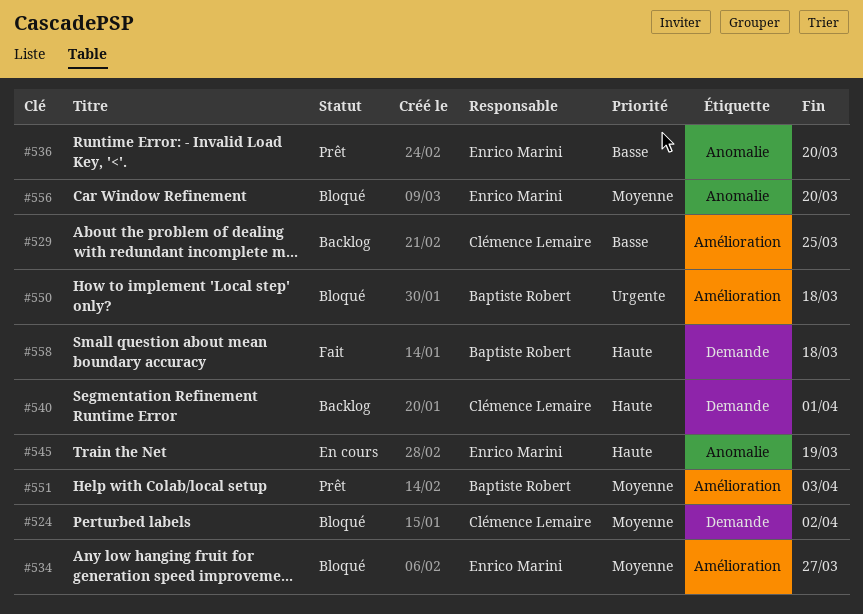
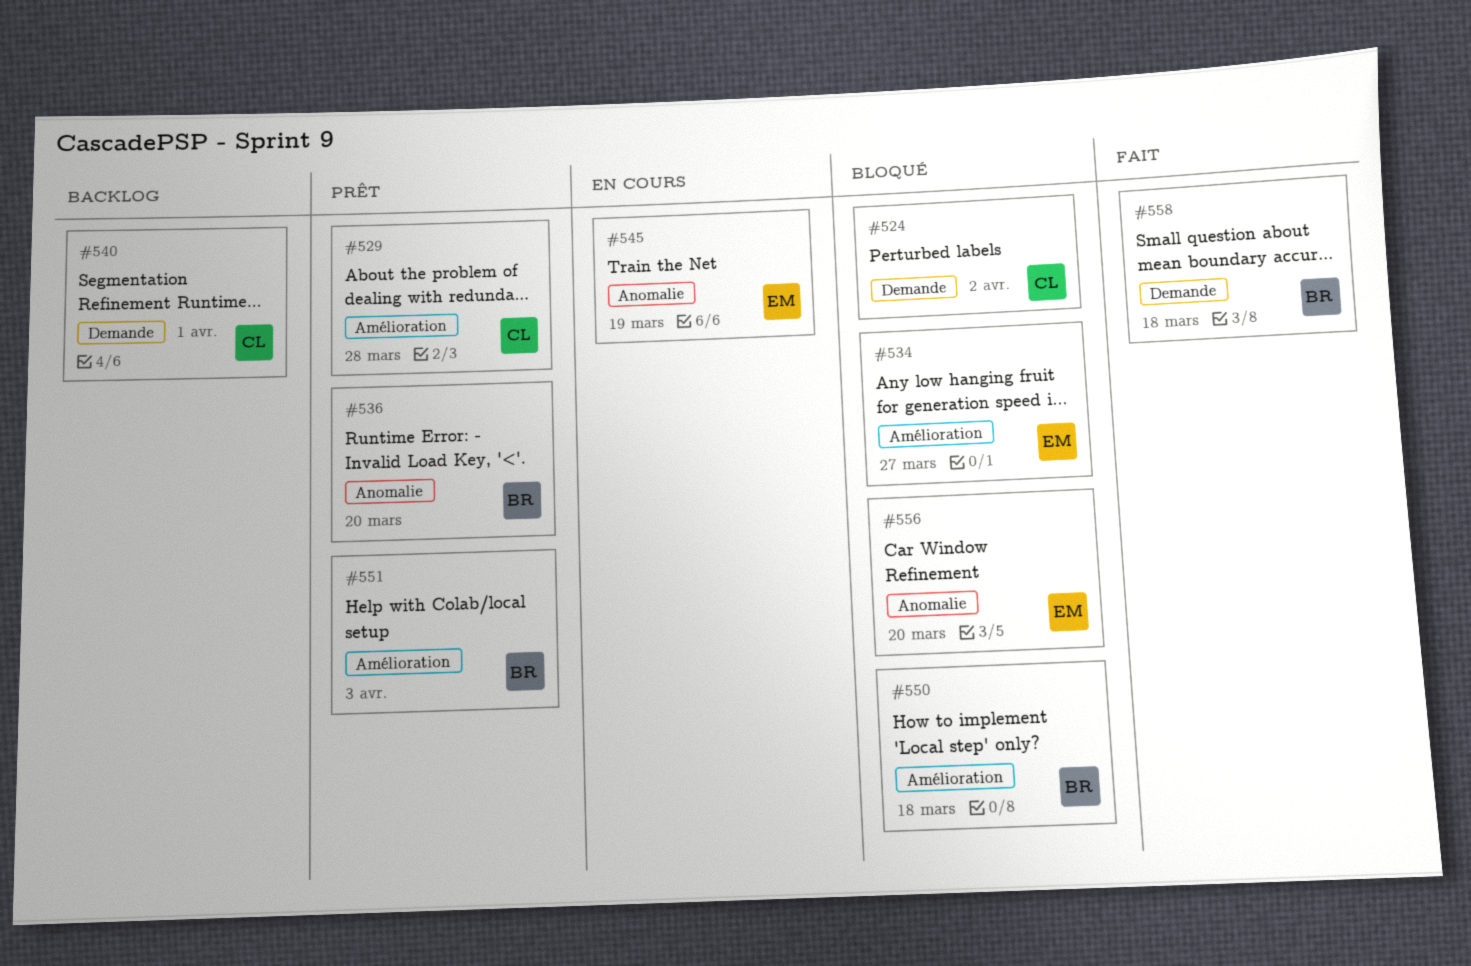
#529, status: Backlog -> Prêt
#529, due: Mar 25 -> Mar 28
#536, owner: Enrico Marini -> Baptiste Robert

